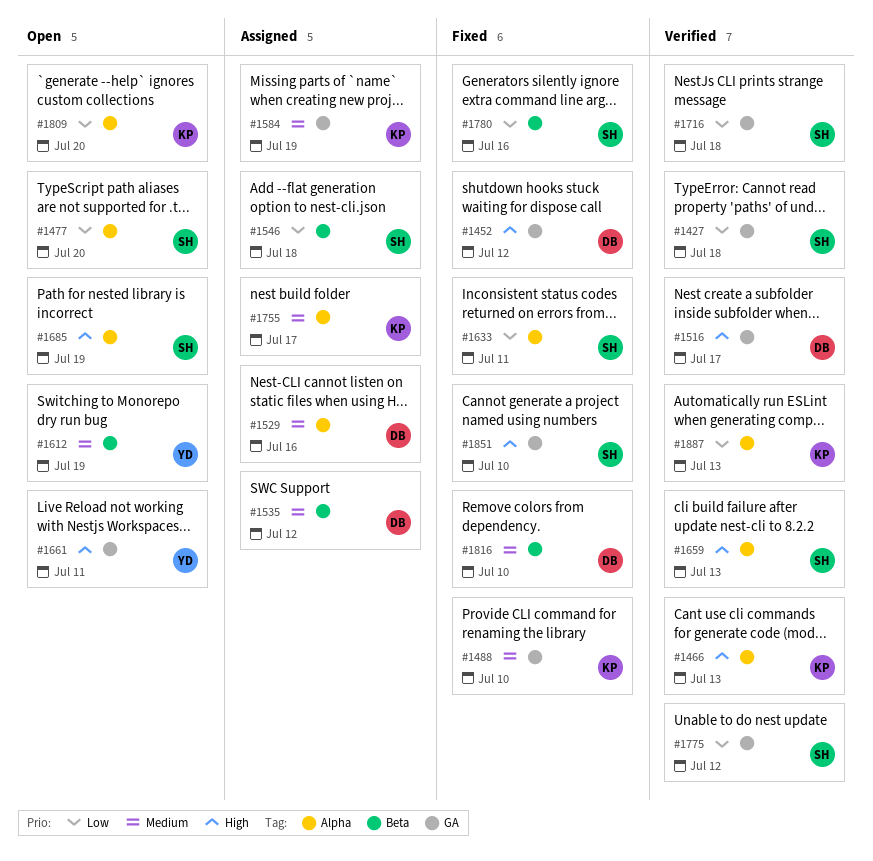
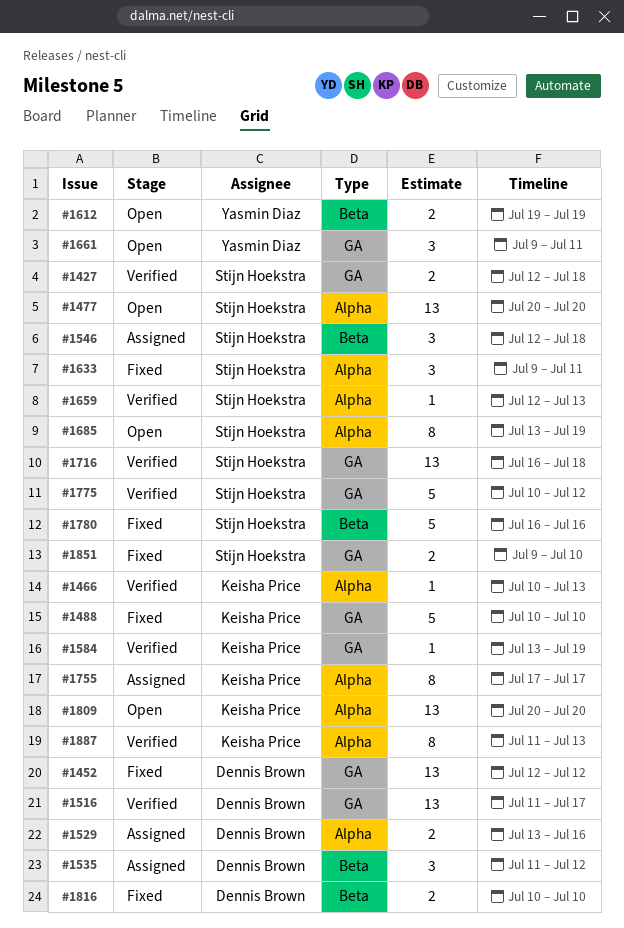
#1584, status: Assigned -> Verified

